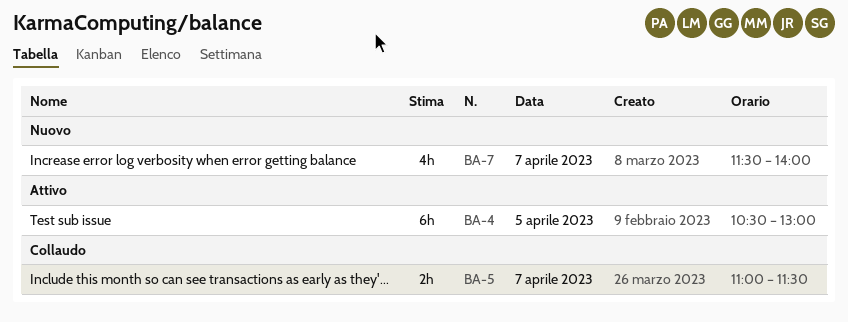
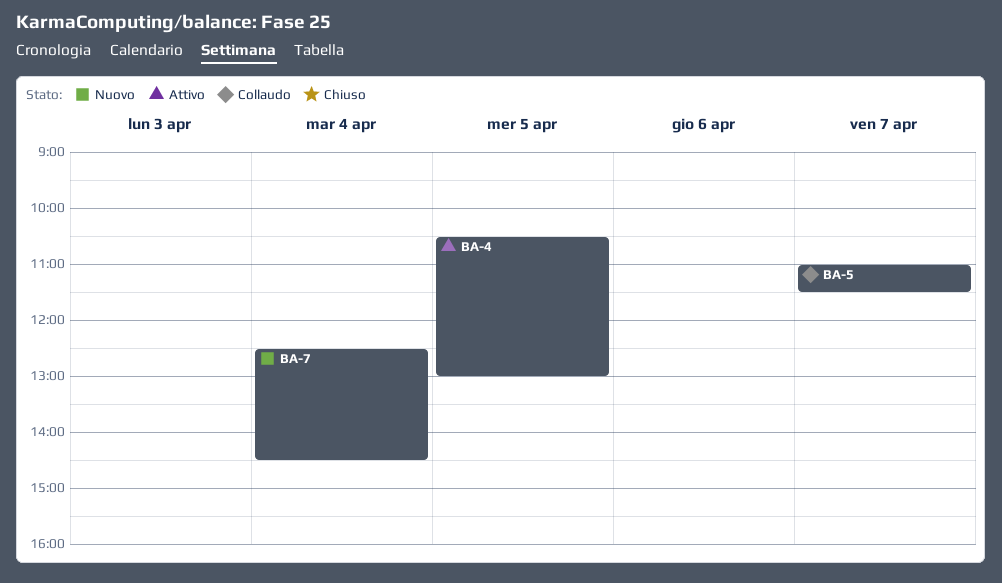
BA-7, day: Apr 7 -> Apr 4
BA-7, begins: 11:30 -> 12:30
BA-7, ends: 14:00 -> 14:30

